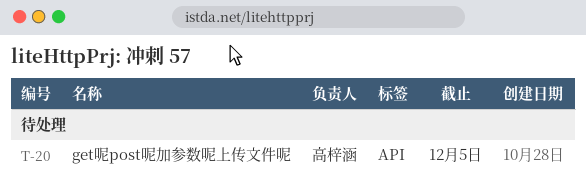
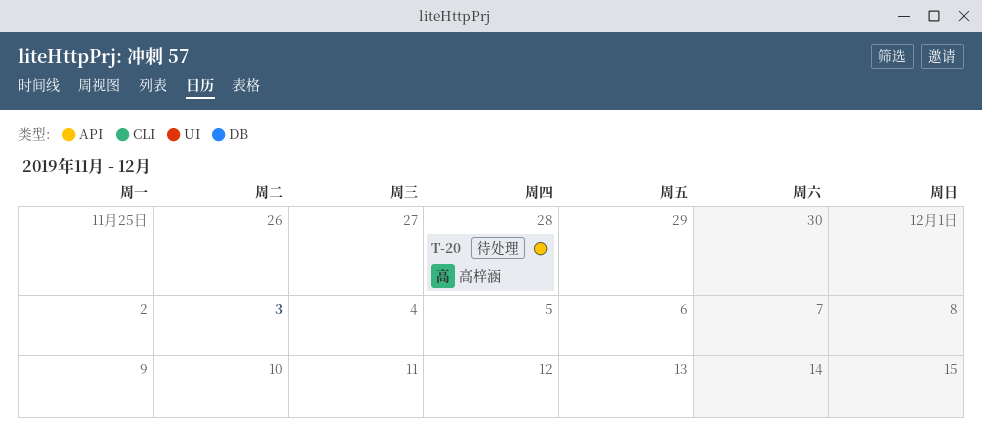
T-20, due: Dec 5 -> Nov 28

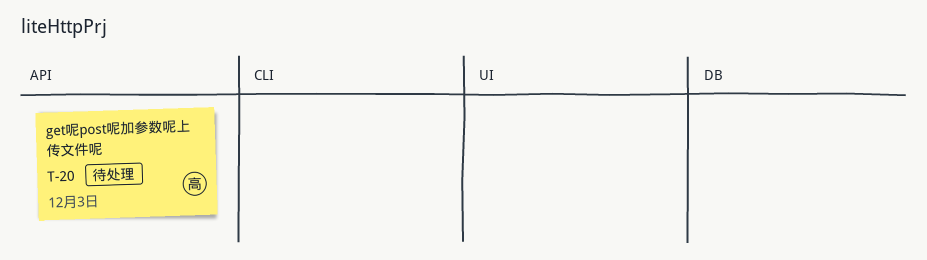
T-20, due: Nov 28 -> Dec 3

